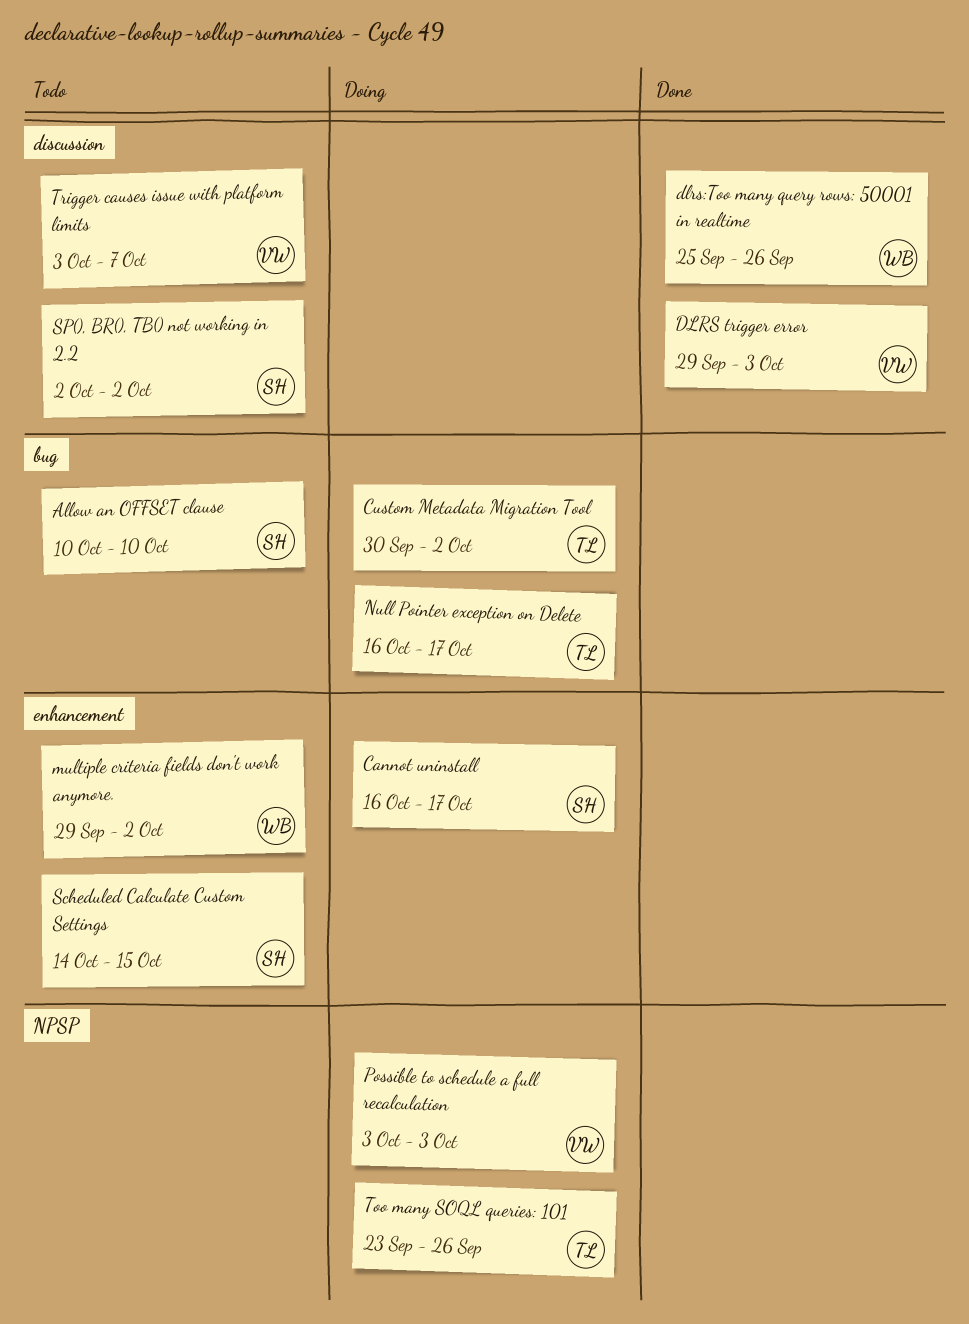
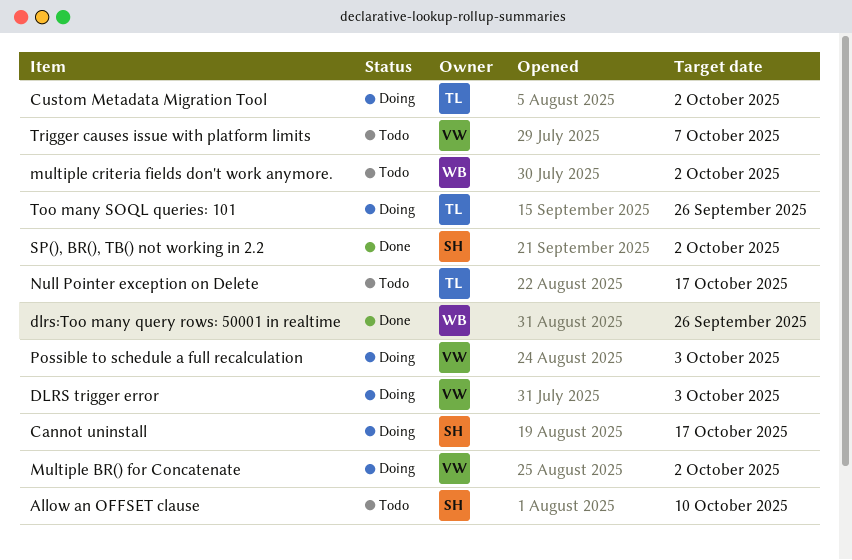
DLRS trigger error, status: Done -> Doing
Multiple BR() for Concatenate: none -> present
Null Pointer exception on Delete, status: Doing -> Todo
Scheduled Calculate Custom Settings: present -> none
SP(), BR(), TB() not working in 2.2, status: Todo -> Done

